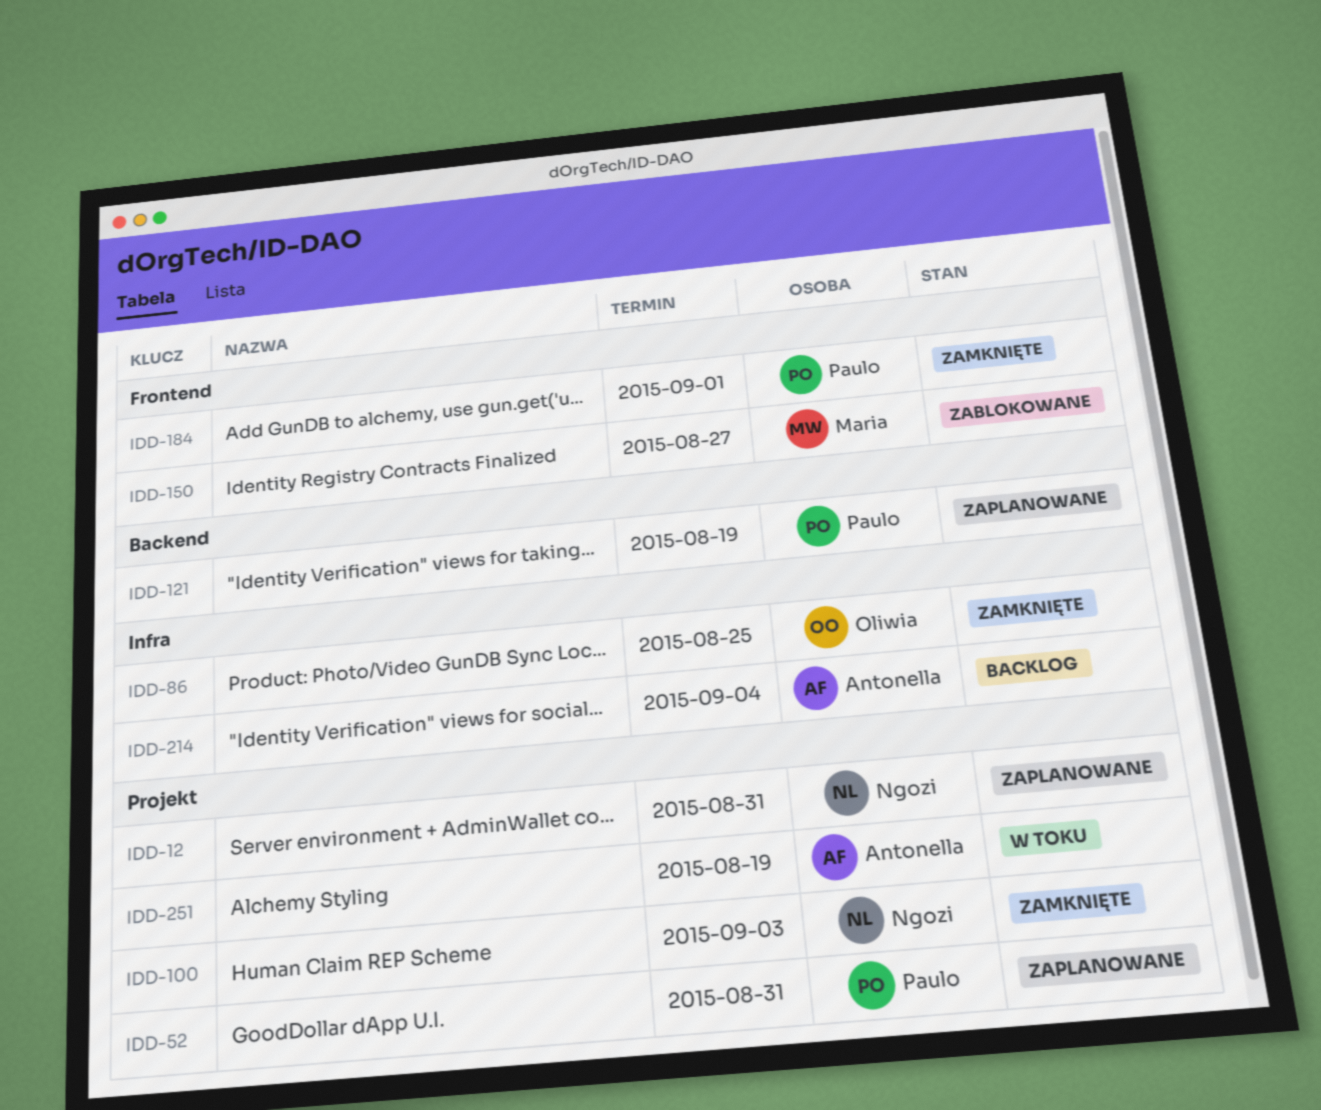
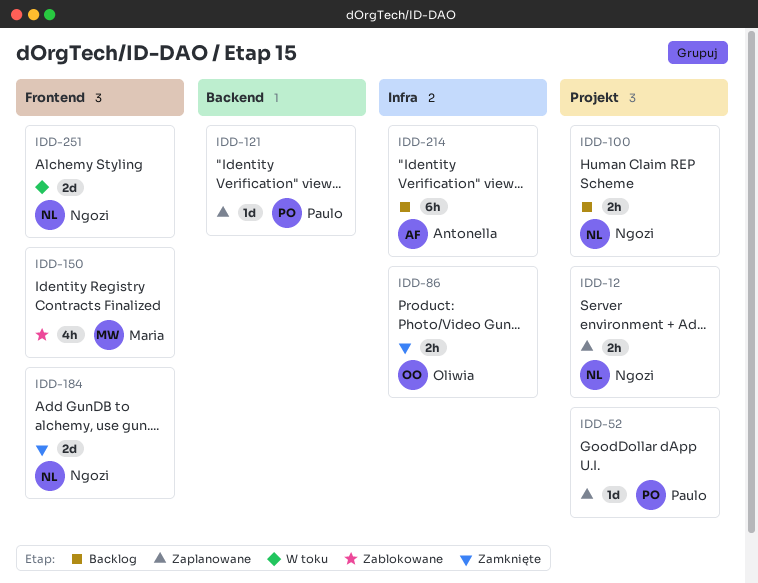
IDD-100, status: Zamknięte -> Backlog
IDD-184, owner: Paulo -> Ngozi
IDD-251, owner: Antonella -> Ngozi
IDD-251, label: Projekt -> Frontend

